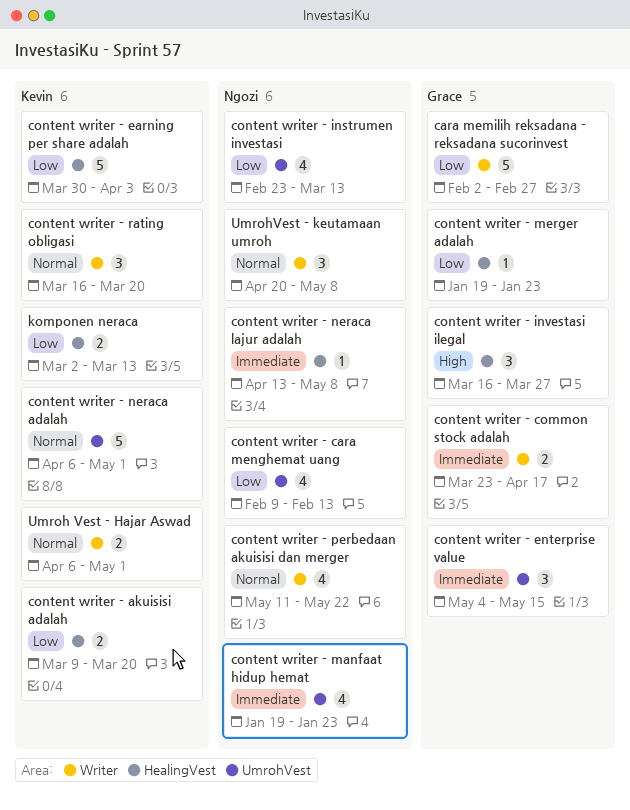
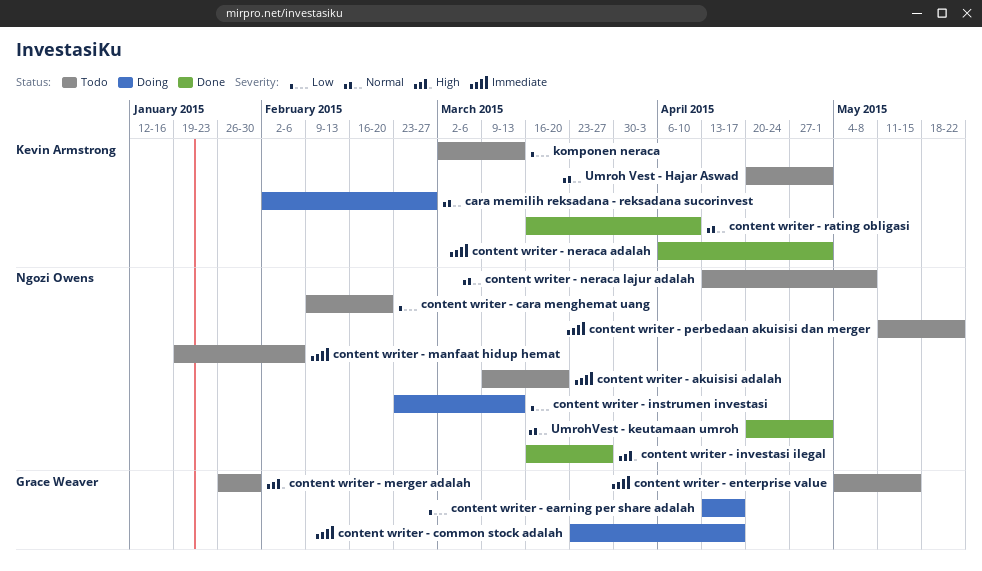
cara memilih reksadana - reksadana sucorinvest, owner: Grace Weaver -> Kevin Armstrong
cara memilih reksadana - reksadana sucorinvest, priority: Low -> Normal
content writer - akuisisi adalah, owner: Kevin Armstrong -> Ngozi Owens
content writer - akuisisi adalah, priority: Low -> Immediate
content writer - cara menghemat uang, due: Feb 13 -> Feb 20
content writer - earning per share adalah, owner: Kevin Armstrong -> Grace Weaver
content writer - earning per share adalah, start: Mar 30 -> Apr 13
content writer - earning per share adalah, due: Apr 3 -> Apr 17
content writer - investasi ilegal, owner: Grace Weaver -> Ngozi Owens
content writer - manfaat hidup hemat, due: Jan 23 -> Feb 6
content writer - merger adalah, priority: Low -> High
content writer - merger adalah, start: Jan 19 -> Jan 26
content writer - merger adalah, due: Jan 23 -> Jan 30
content writer - neraca adalah, priority: Normal -> Immediate
content writer - neraca lajur adalah, priority: Immediate -> Normal
content writer - perbedaan akuisisi dan merger, priority: Normal -> Immediate
content writer - rating obligasi, due: Mar 20 -> Apr 10
Umroh Vest - Hajar Aswad, start: Apr 6 -> Apr 20
UmrohVest - keutamaan umroh, due: May 8 -> May 1

